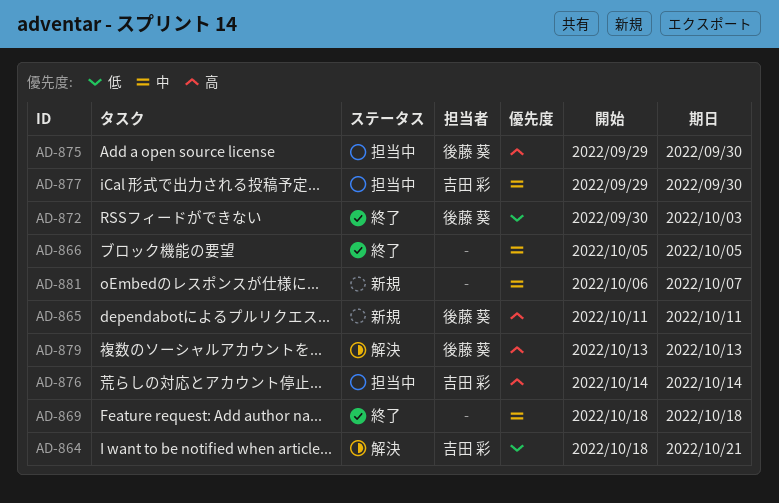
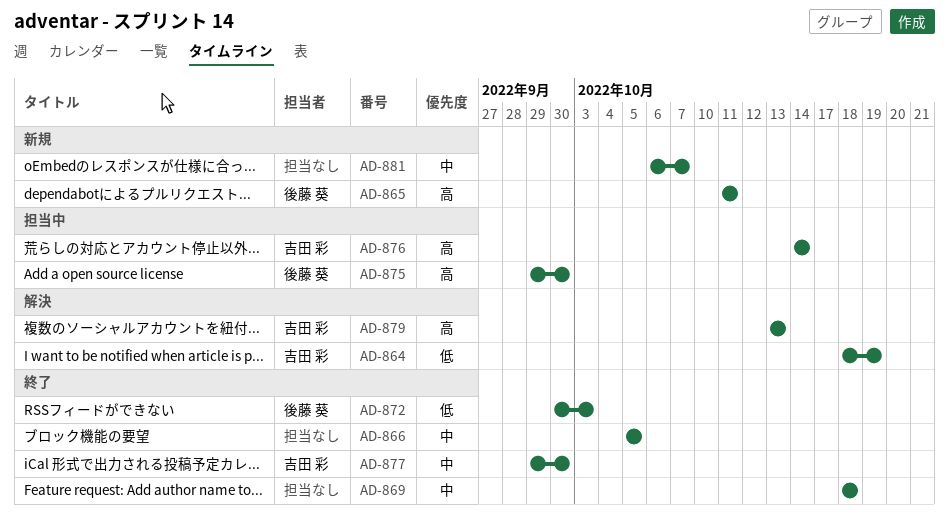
AD-864, due: Oct 21 -> Oct 19
AD-877, status: 担当中 -> 終了
AD-879, owner: 後藤 葵 -> 吉田 彩

